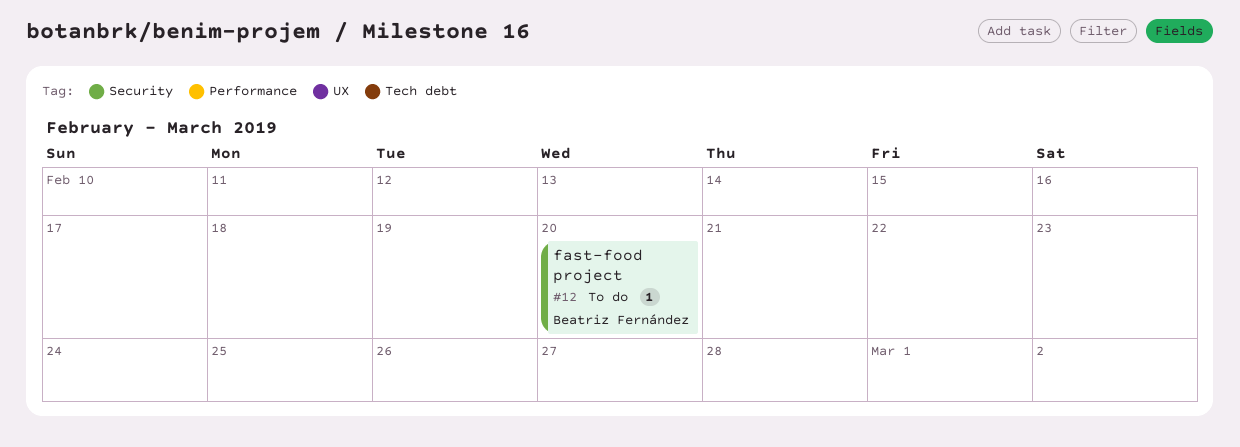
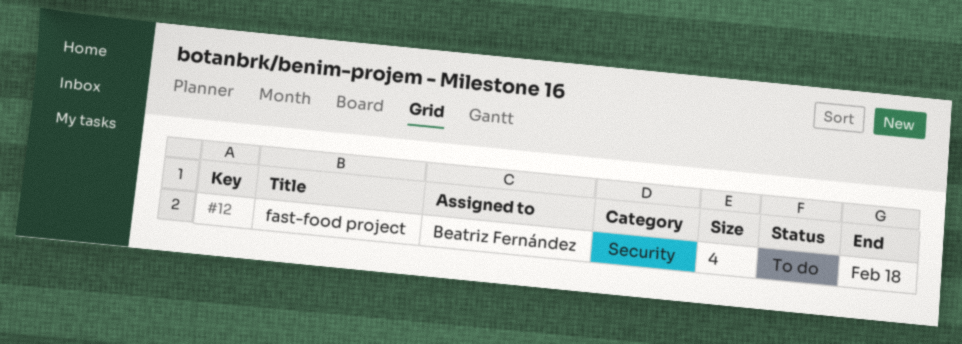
#12, estimate: 1 -> 4
#12, due: Feb 20 -> Feb 18

